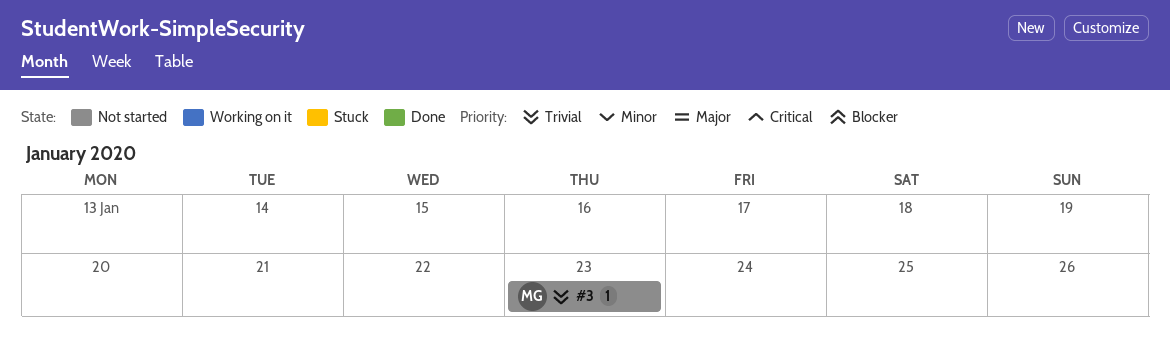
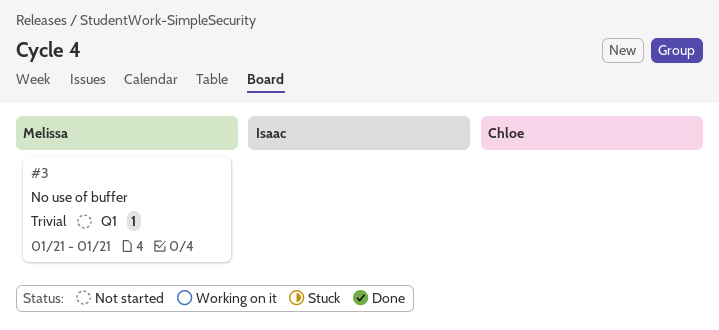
#3, start: Jan 23 -> Jan 21
#3, due: Jan 23 -> Jan 21

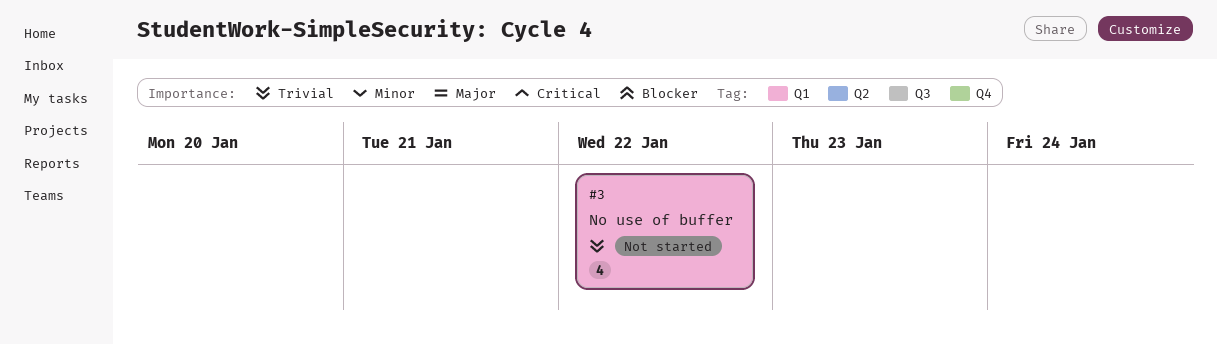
#3, estimate: 1 -> 4
#3, due: Jan 21 -> Jan 22

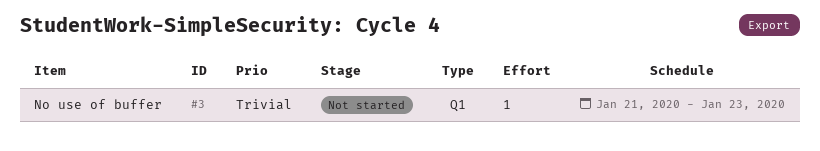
#3, estimate: 4 -> 1
#3, due: Jan 22 -> Jan 23

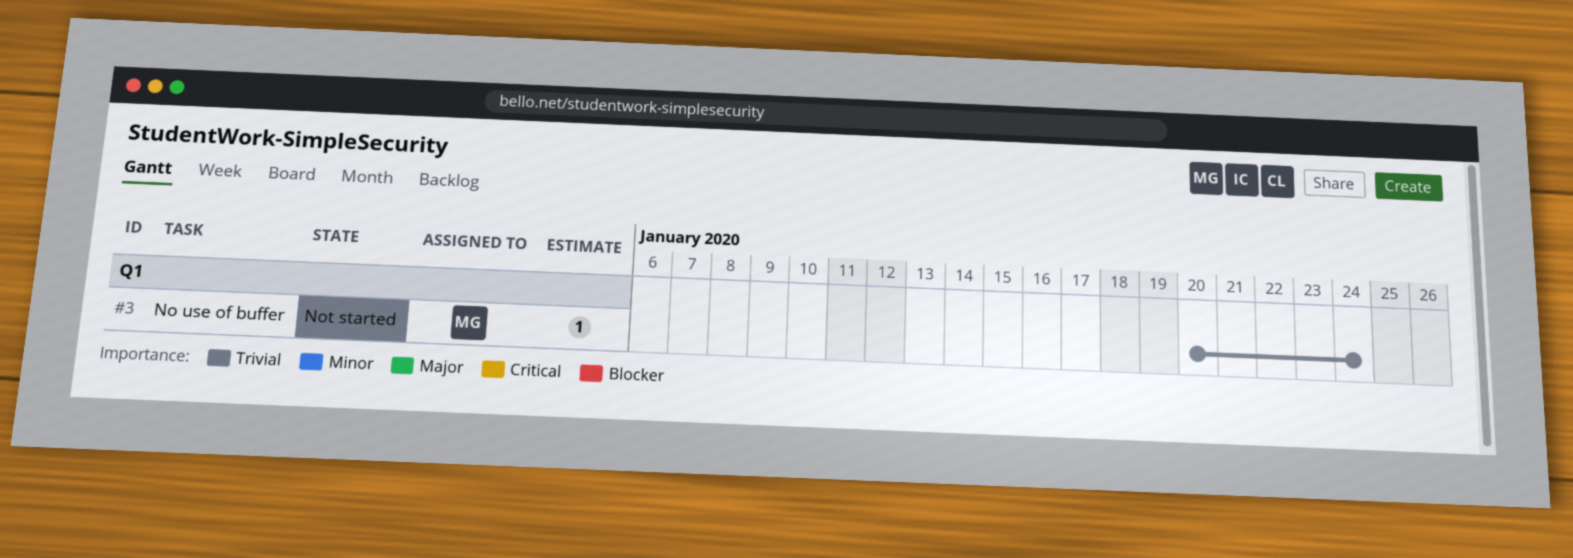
#3, start: Jan 21 -> Jan 20
#3, due: Jan 23 -> Jan 24

